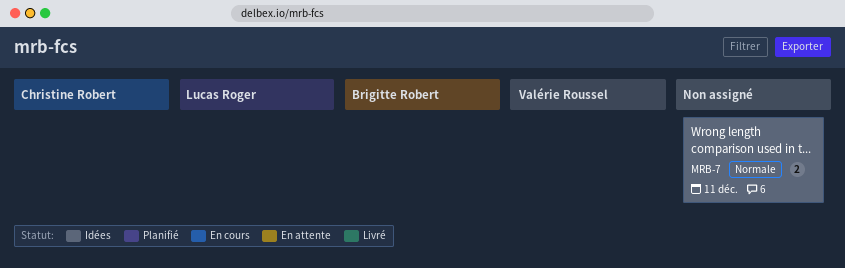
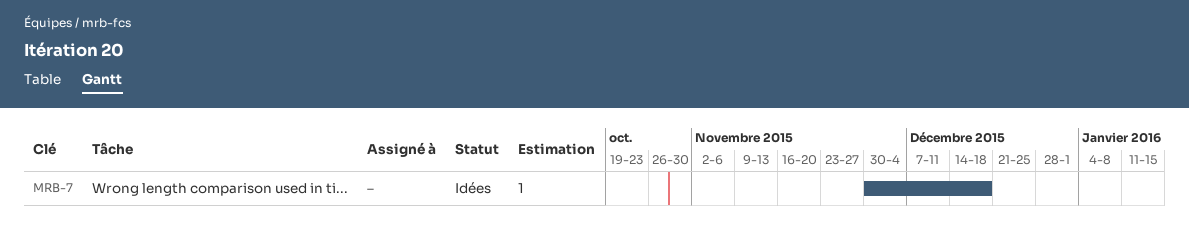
MRB-7, estimate: 2 -> 1
MRB-7, due: Dec 11 -> Dec 18

